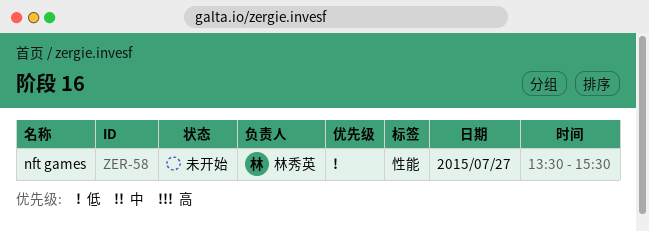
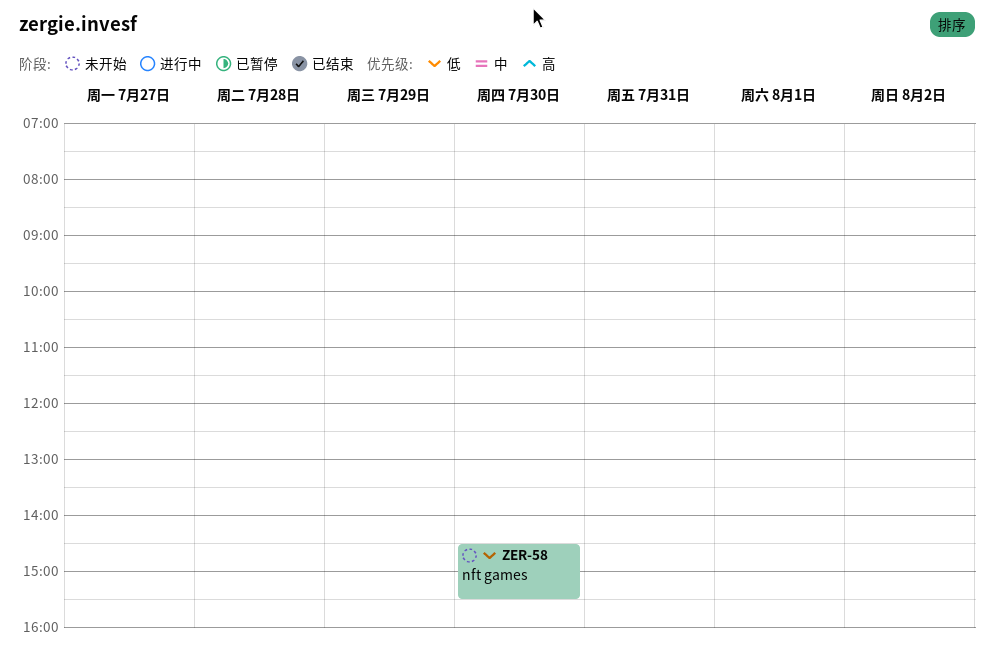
ZER-58, day: Jul 27 -> Jul 30
ZER-58, begins: 13:30 -> 14:30

